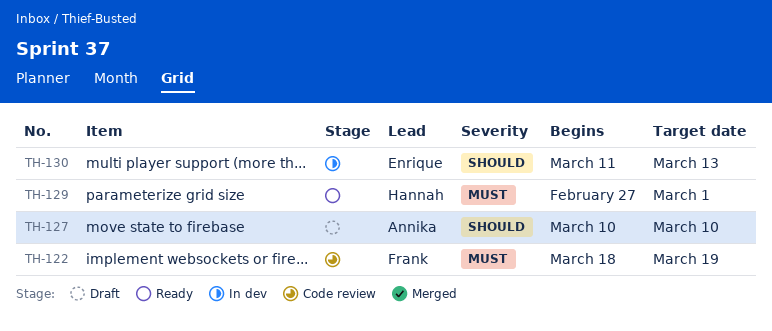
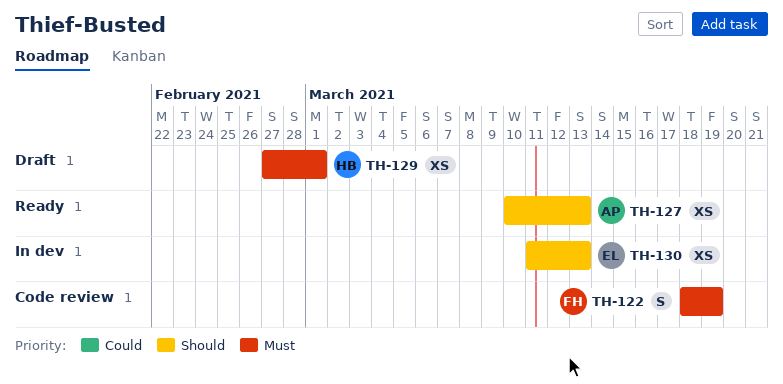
TH-127, status: Draft -> Ready
TH-127, due: Mar 10 -> Mar 13
TH-129, status: Ready -> Draft

